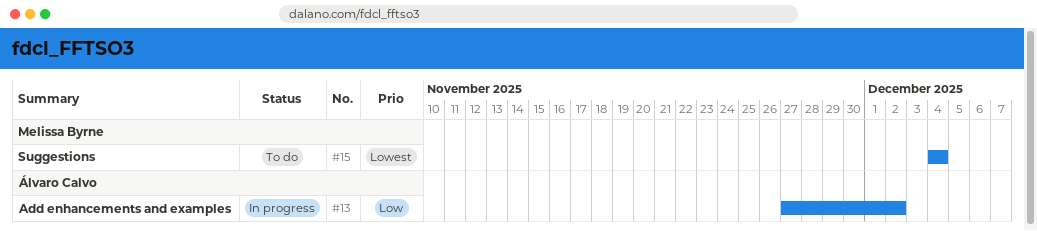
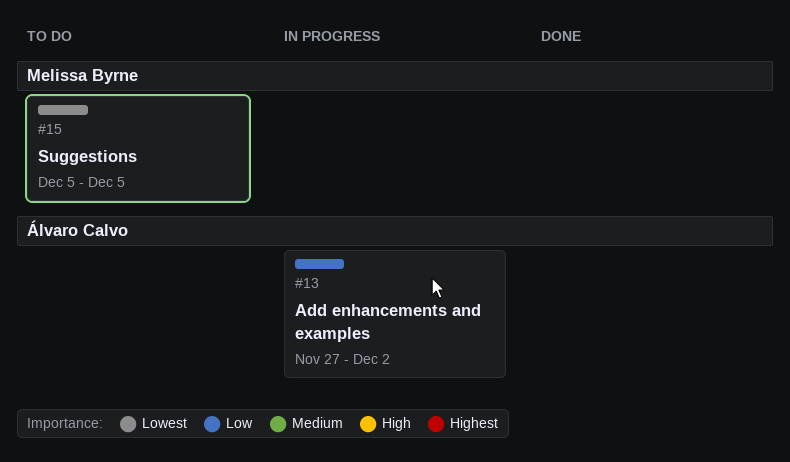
#15, start: Dec 4 -> Dec 5
#15, due: Dec 4 -> Dec 5

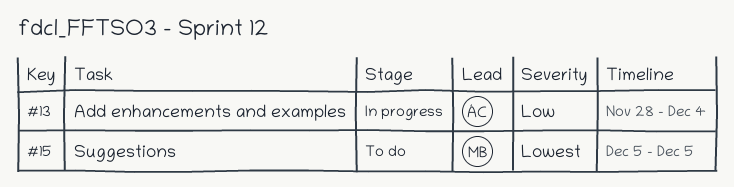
#13, start: Nov 27 -> Nov 28
#13, due: Dec 2 -> Dec 4

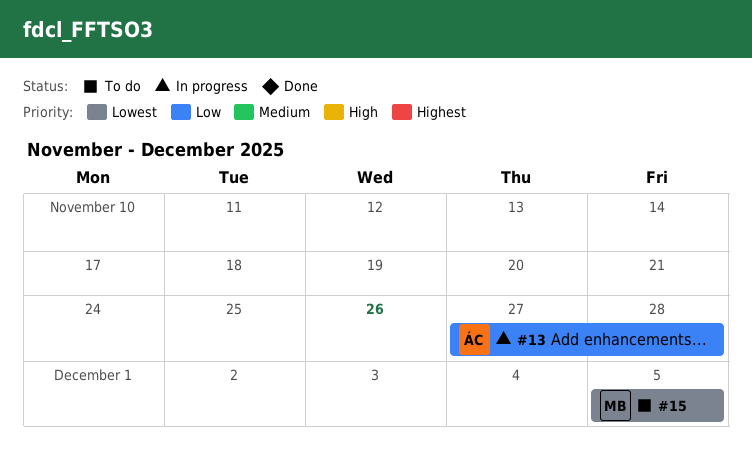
#13, start: Nov 28 -> Nov 27
#13, due: Dec 4 -> Nov 28

